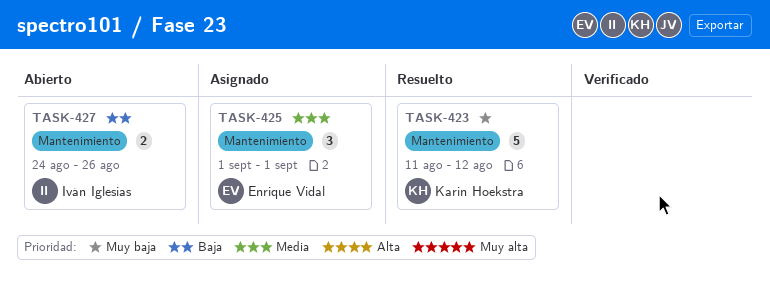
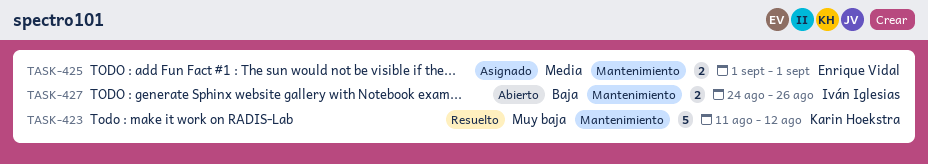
TASK-425, estimate: 3 -> 2

